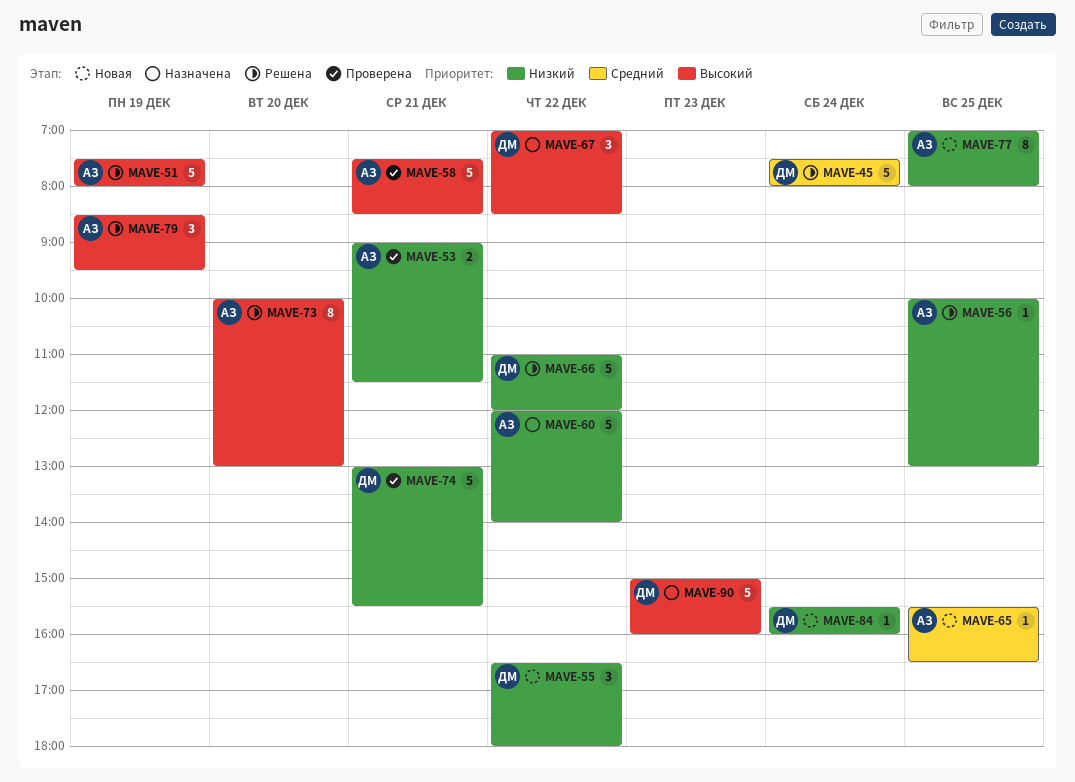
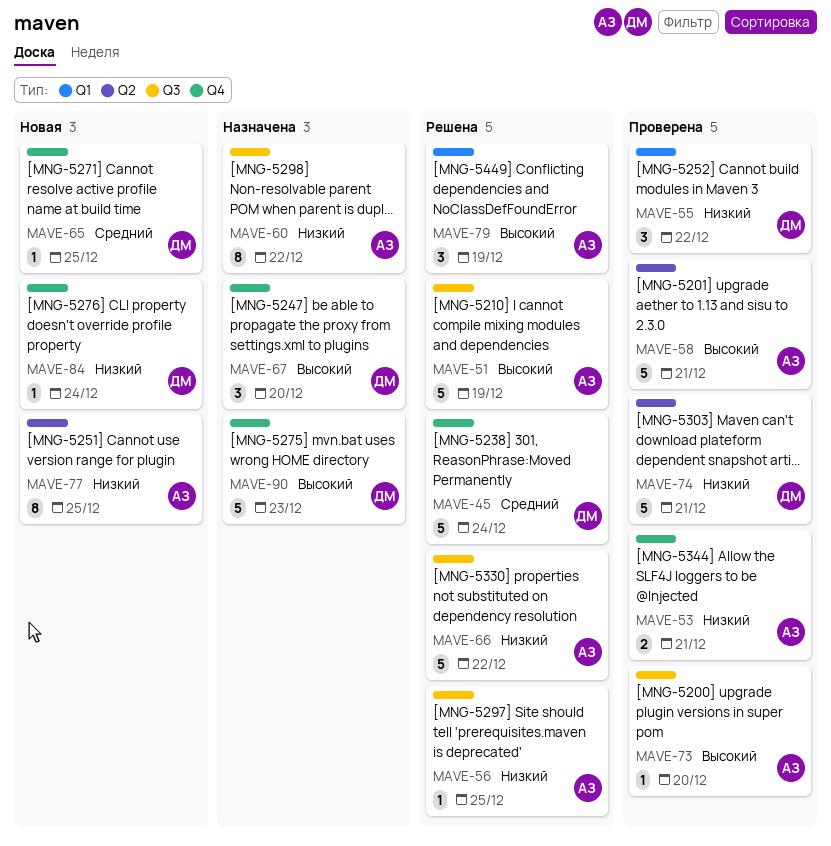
MAVE-55, status: Новая -> Проверена
MAVE-60, estimate: 5 -> 8
MAVE-65, owner: АЗ -> ДМ
MAVE-66, owner: ДМ -> АЗ
MAVE-67, day: Dec 22 -> Dec 20
MAVE-73, status: Решена -> Проверена
MAVE-73, estimate: 8 -> 1

